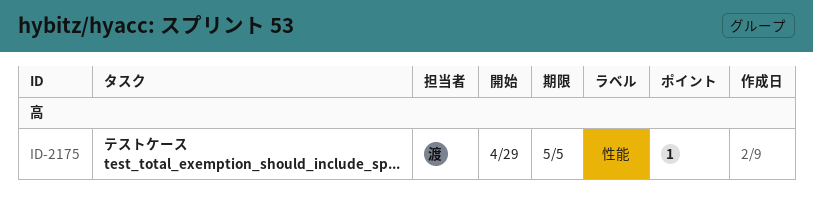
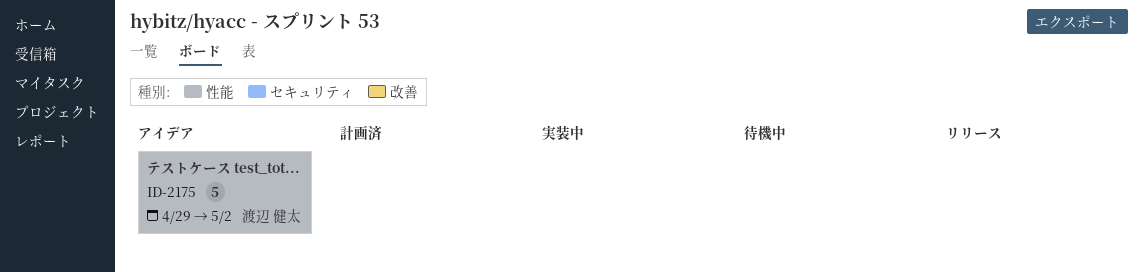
ID-2175, estimate: 1 -> 5
ID-2175, due: May 5 -> May 2

